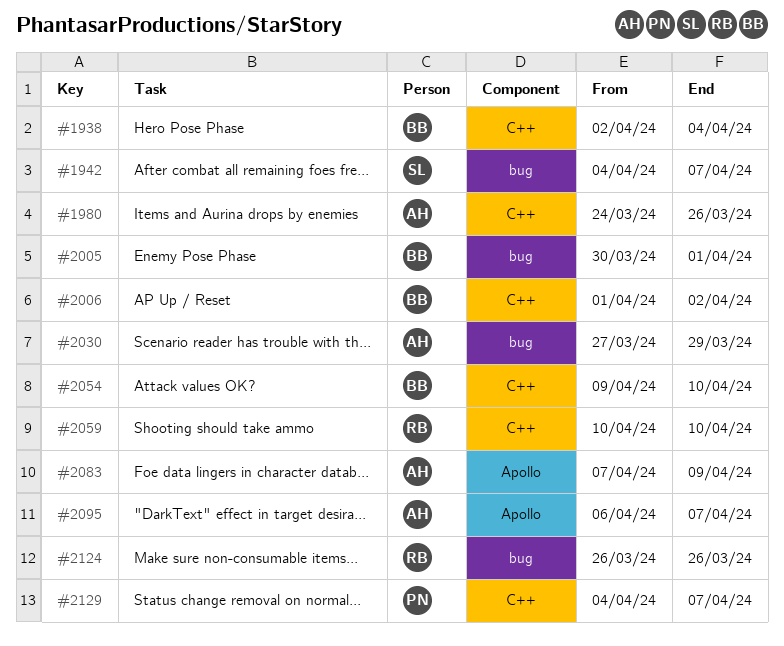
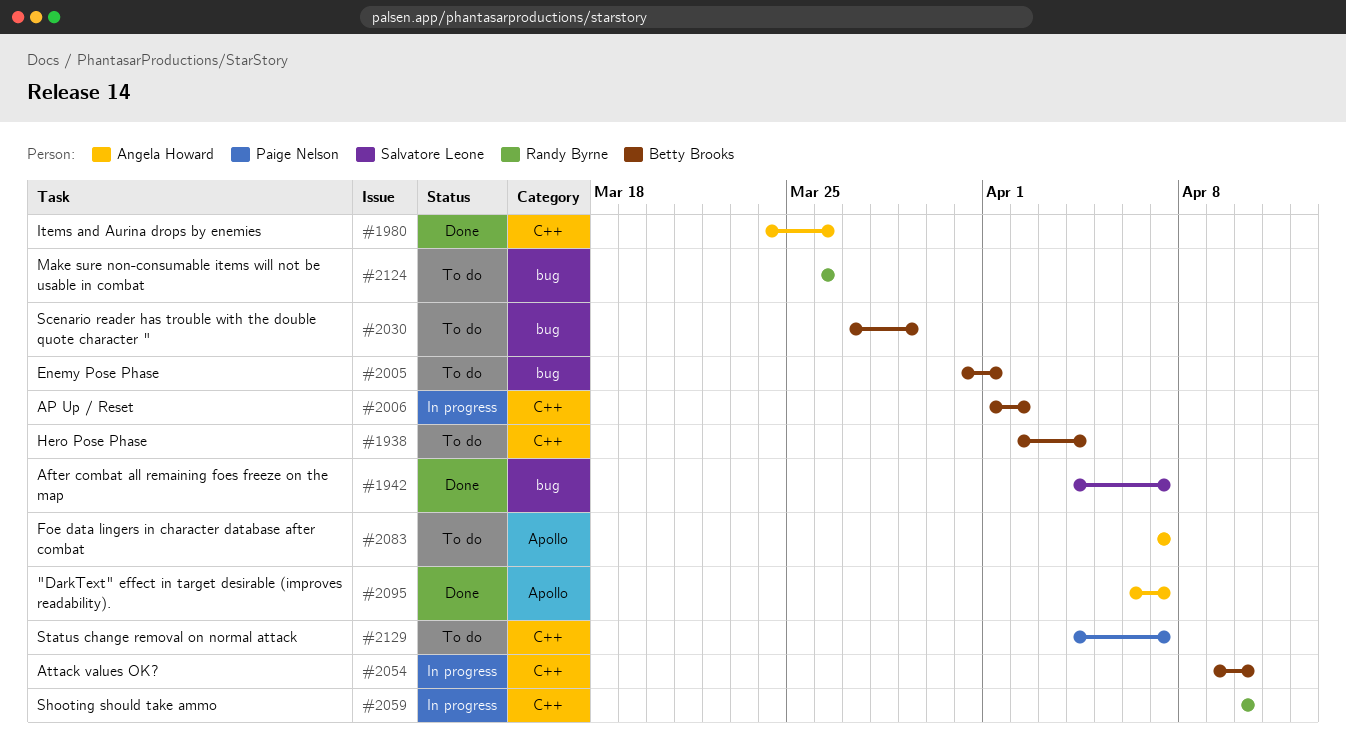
#2005, start: Mar 30 -> Mar 31
#2030, owner: Angela Howard -> Betty Brooks
#2083, due: Apr 9 -> Apr 7

